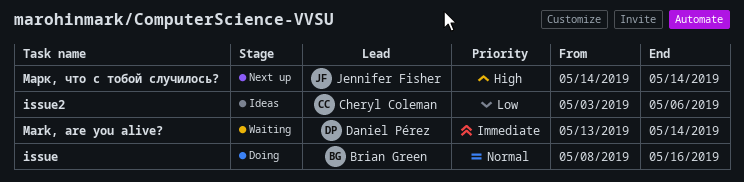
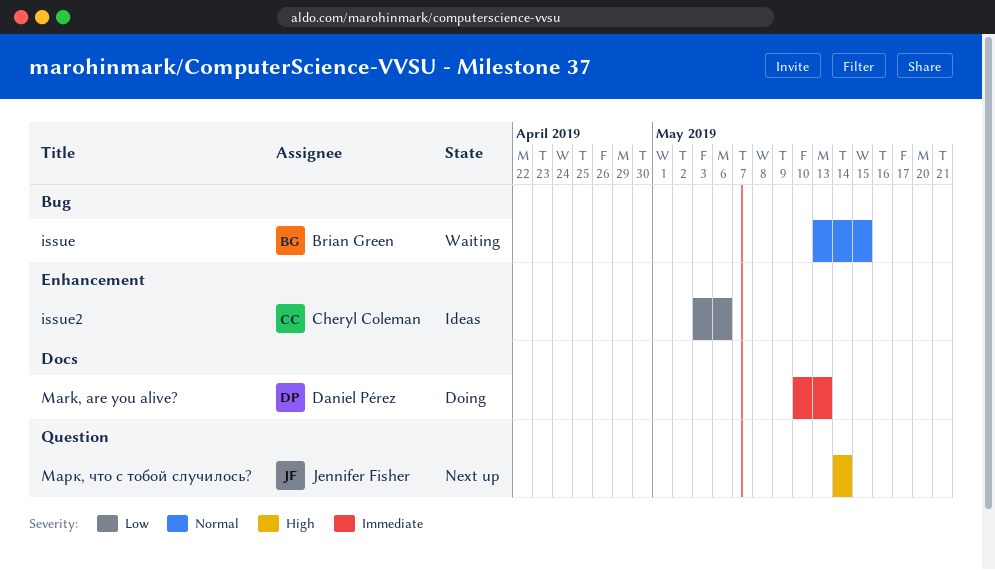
issue, status: Doing -> Waiting
issue, start: May 8 -> May 13
issue, due: May 16 -> May 15
Mark, are you alive?, status: Waiting -> Doing
Mark, are you alive?, start: May 13 -> May 10
Mark, are you alive?, due: May 14 -> May 13

